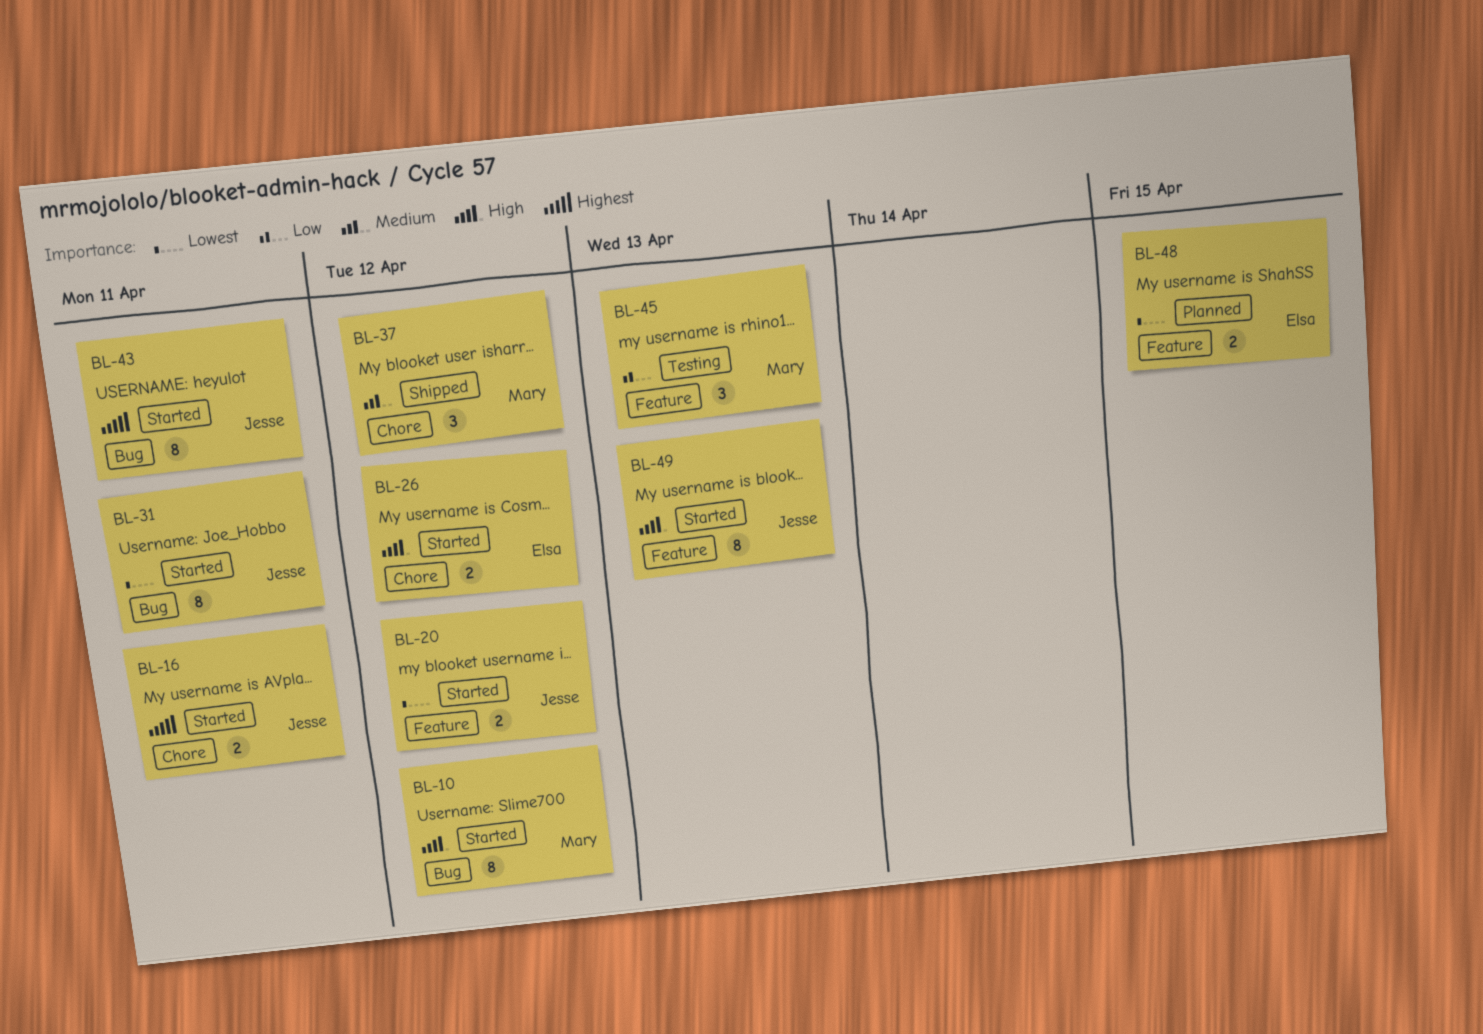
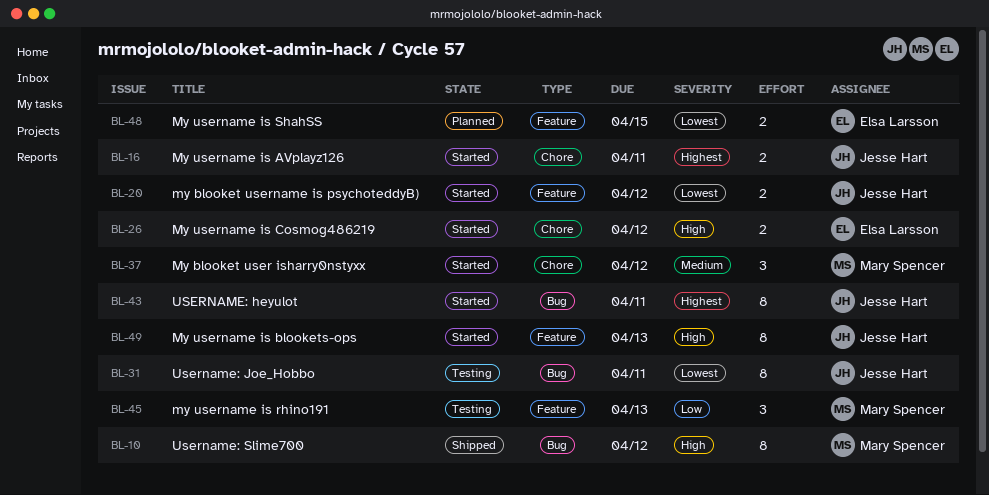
BL-10, status: Started -> Shipped
BL-31, status: Started -> Testing
BL-37, status: Shipped -> Started

